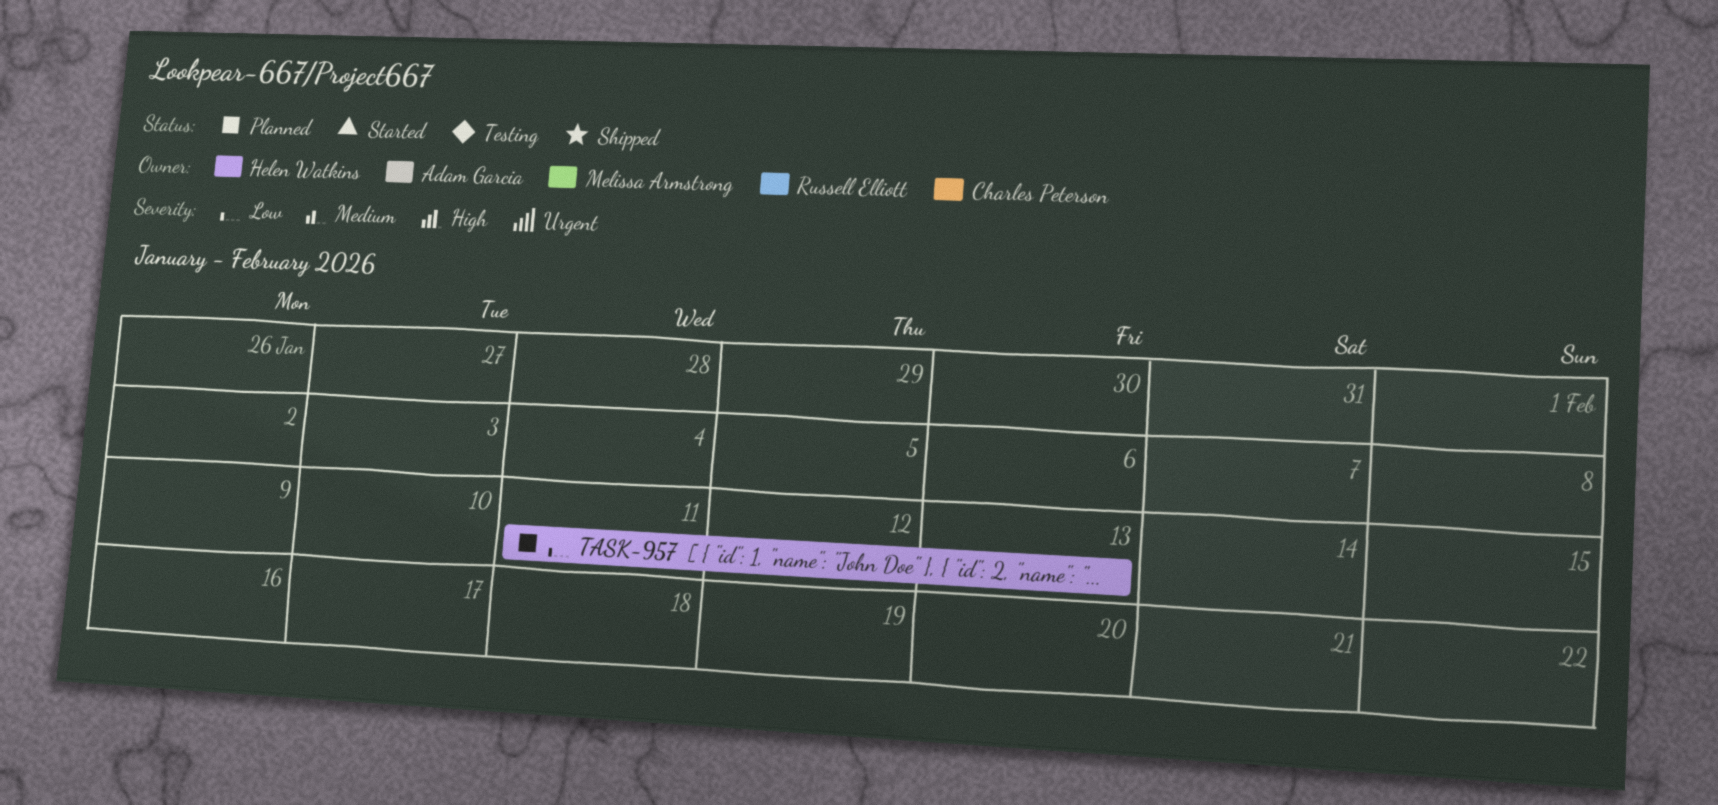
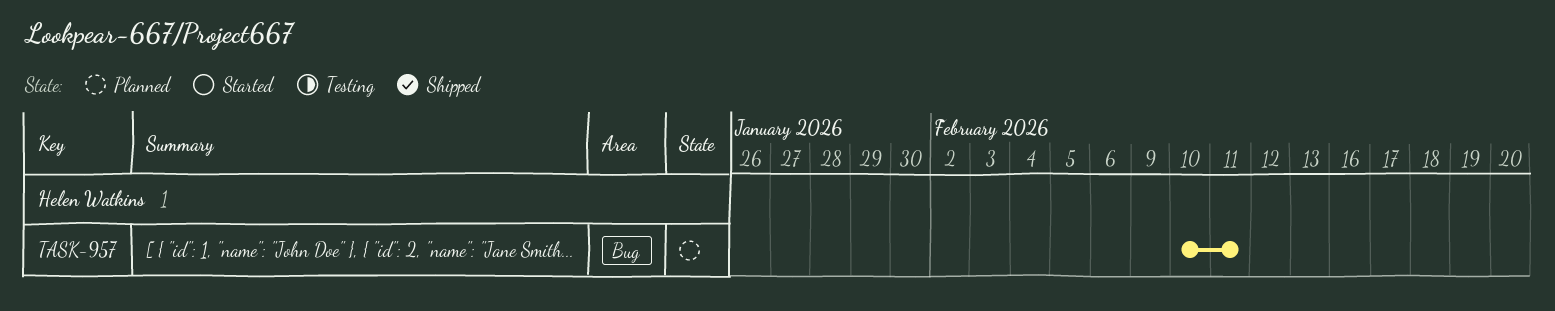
TASK-957, start: Feb 11 -> Feb 10
TASK-957, due: Feb 13 -> Feb 11

